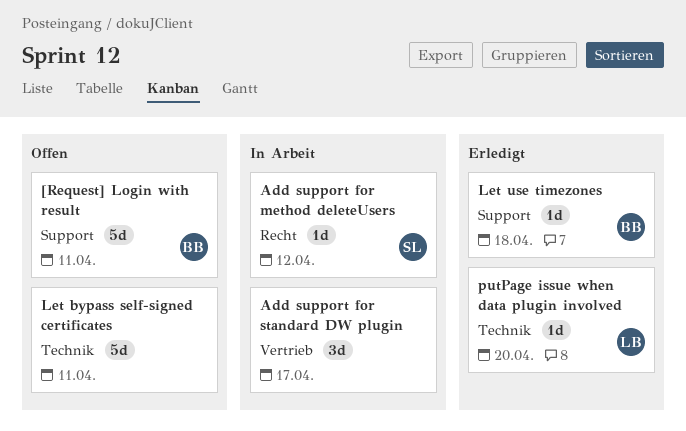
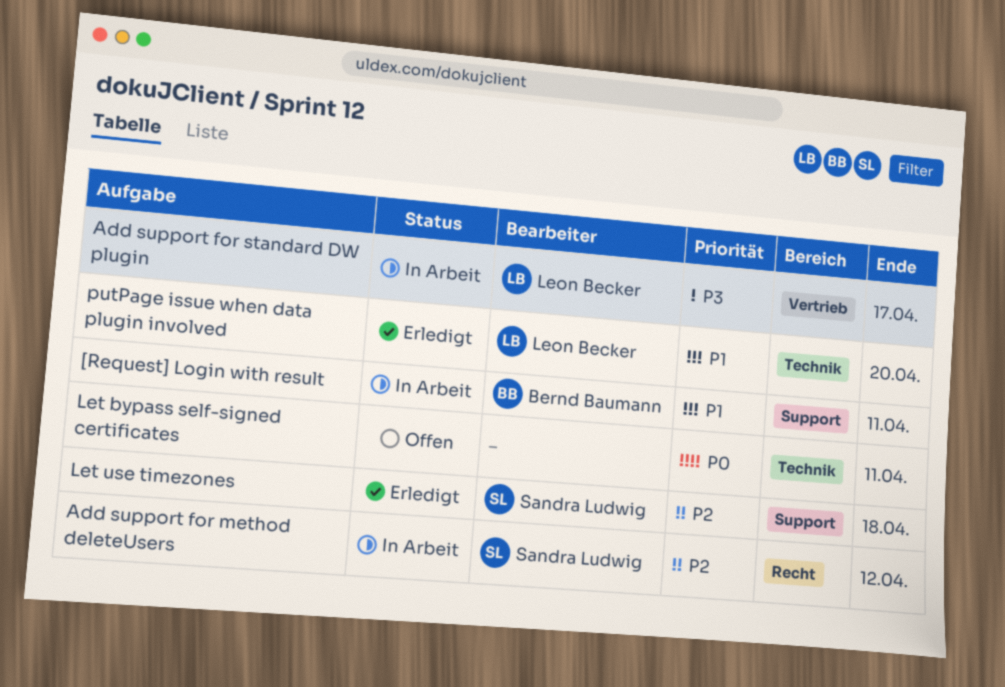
[Request] Login with result, status: Offen -> In Arbeit
Add support for standard DW plugin, owner: none -> Leon Becker
Let use timezones, owner: Bernd Baumann -> Sandra Ludwig

